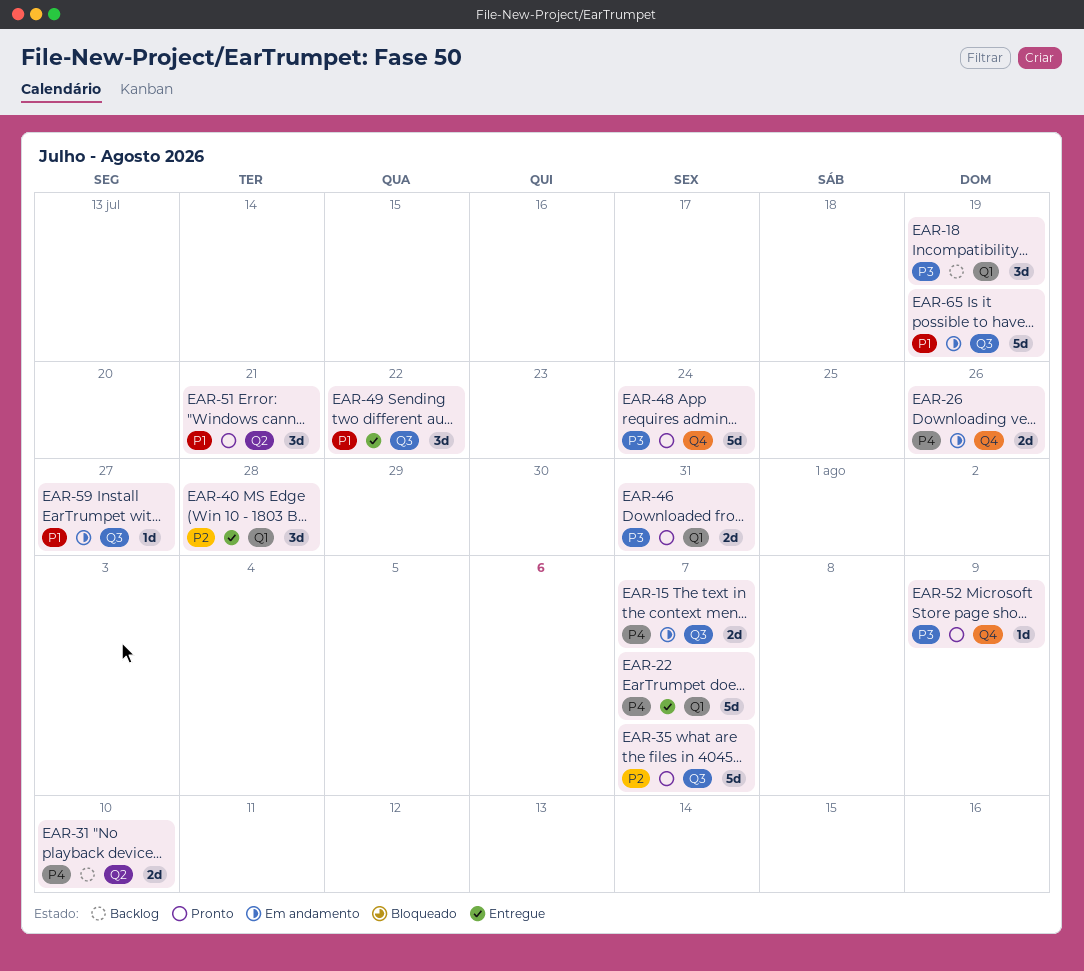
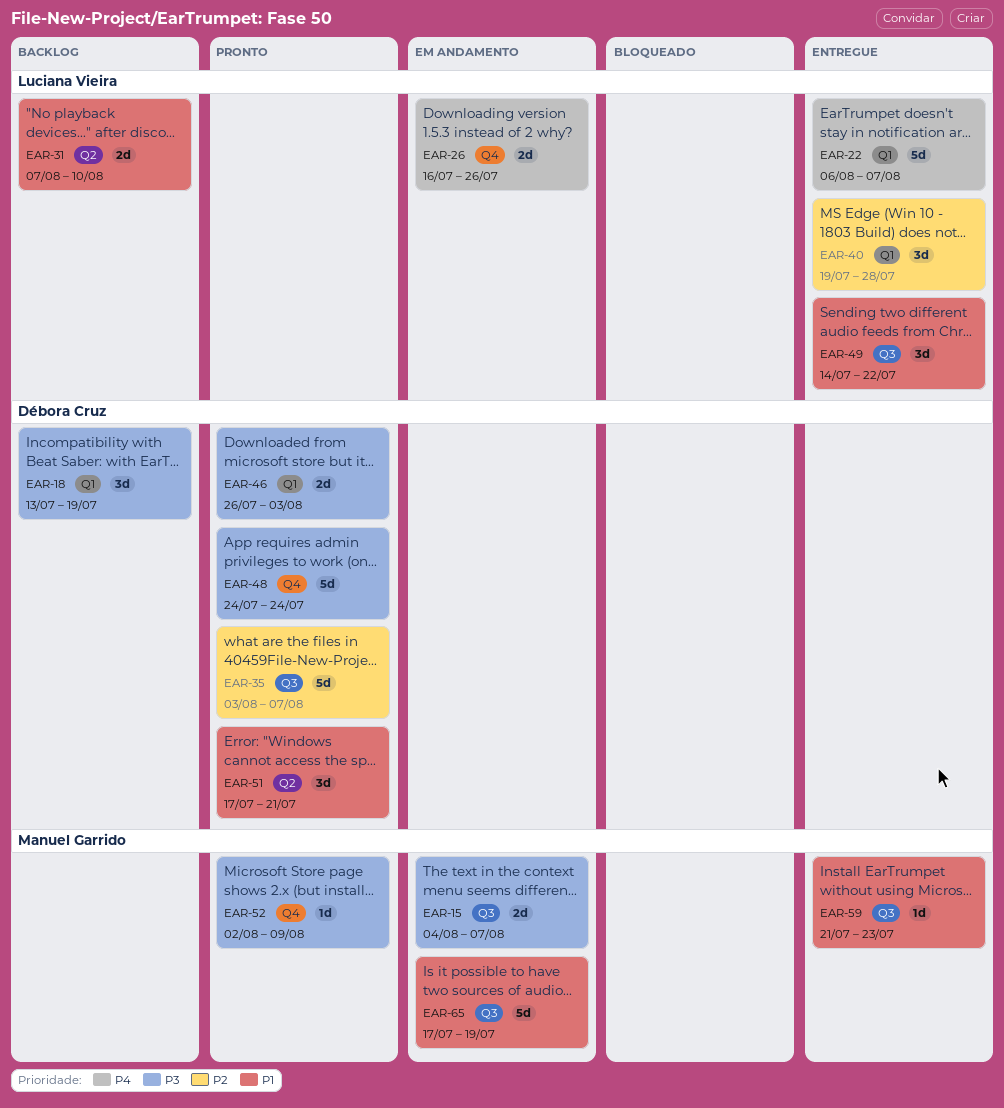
EAR-15, priority: P4 -> P3
EAR-31, priority: P4 -> P1
EAR-46, due: Jul 31 -> Aug 3
EAR-59, status: Em andamento -> Entregue
EAR-59, due: Jul 27 -> Jul 23

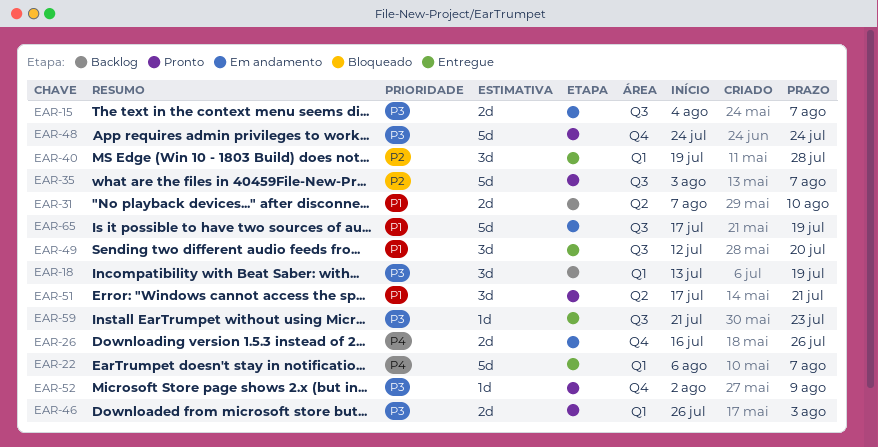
EAR-49, start: Jul 14 -> Jul 12
EAR-49, due: Jul 22 -> Jul 20
EAR-59, priority: P1 -> P3

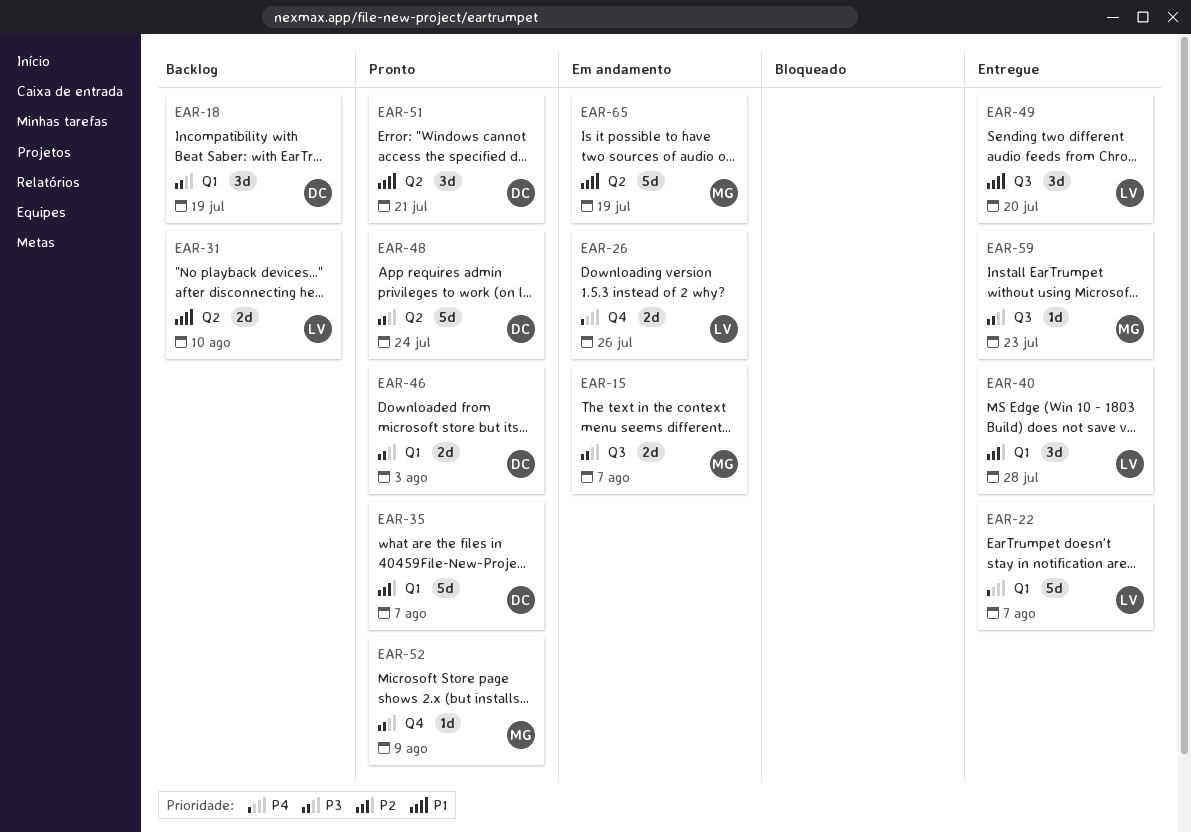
EAR-35, label: Q3 -> Q1
EAR-48, label: Q4 -> Q2
EAR-65, label: Q3 -> Q2

